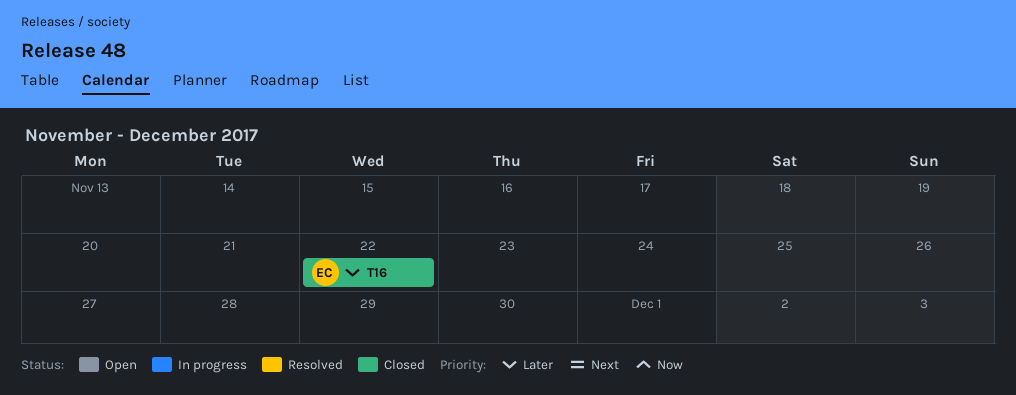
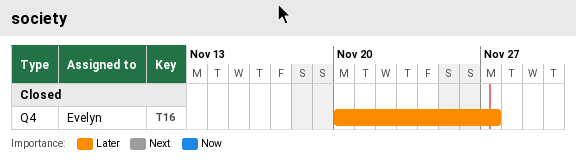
T16, start: Nov 22 -> Nov 20
T16, due: Nov 22 -> Nov 27

